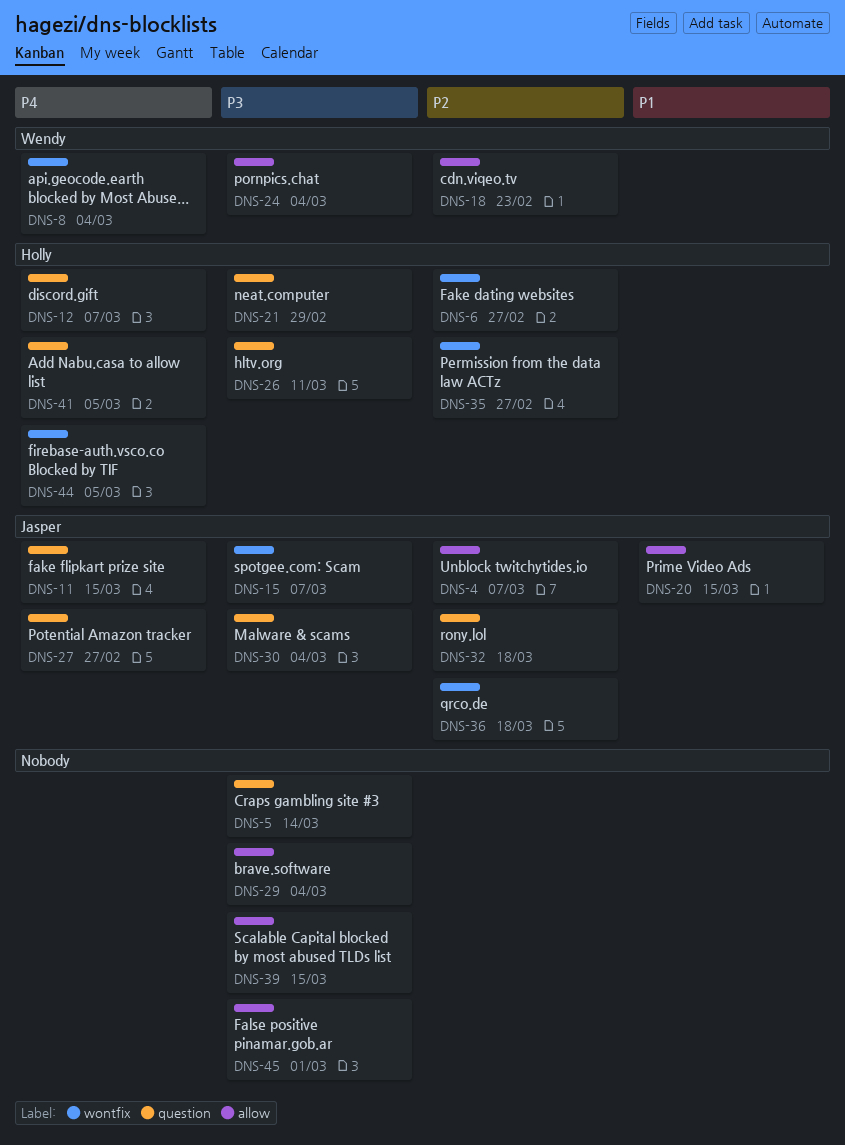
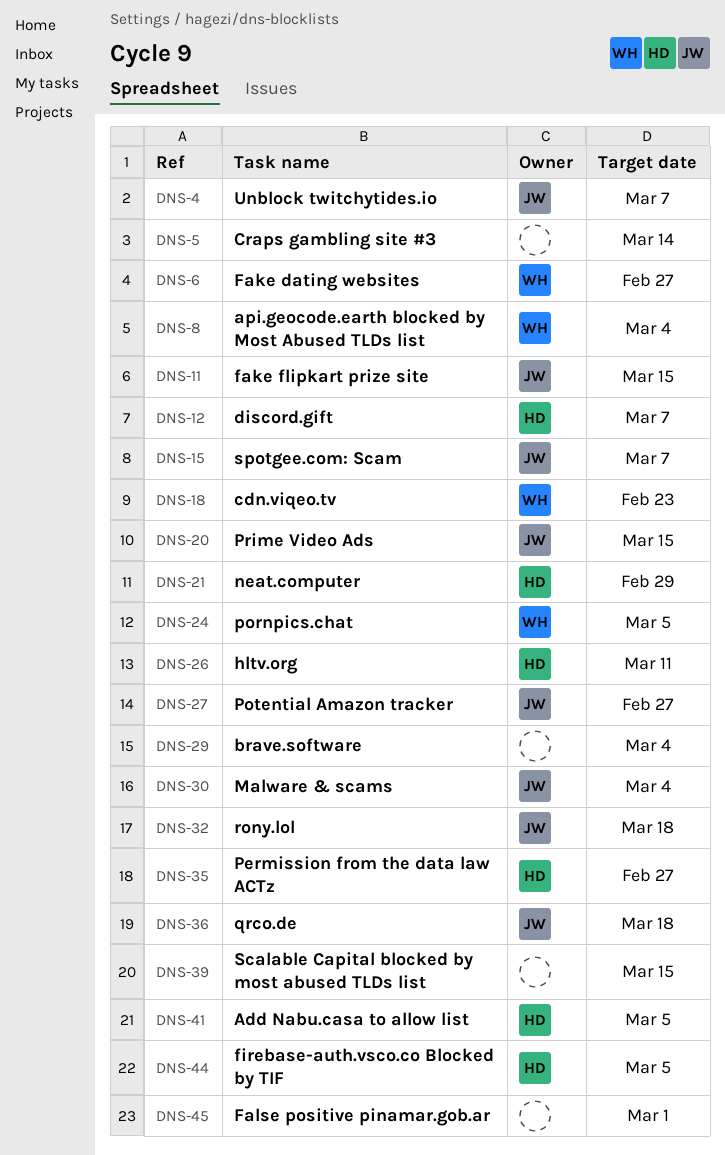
DNS-6, owner: Holly -> Wendy
DNS-24, due: Mar 4 -> Mar 5

